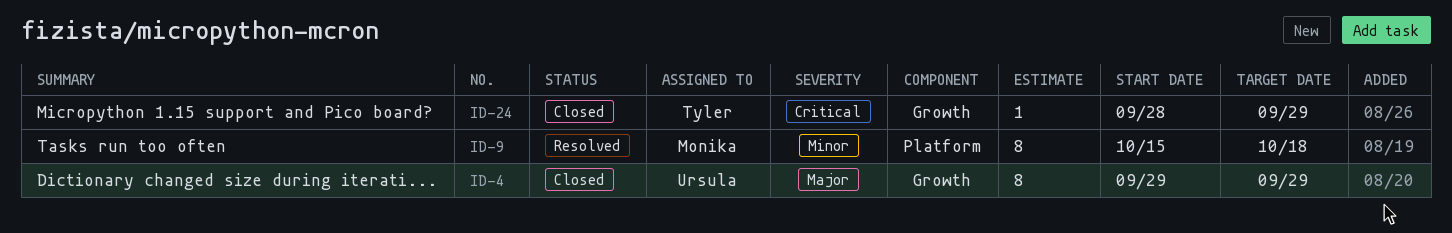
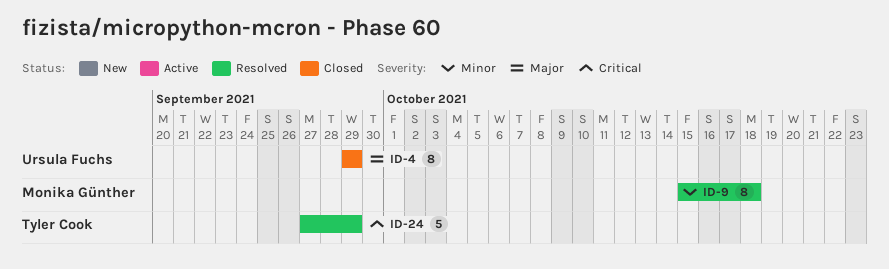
ID-24, status: Closed -> Resolved
ID-24, estimate: 1 -> 5
ID-24, start: Sep 28 -> Sep 27

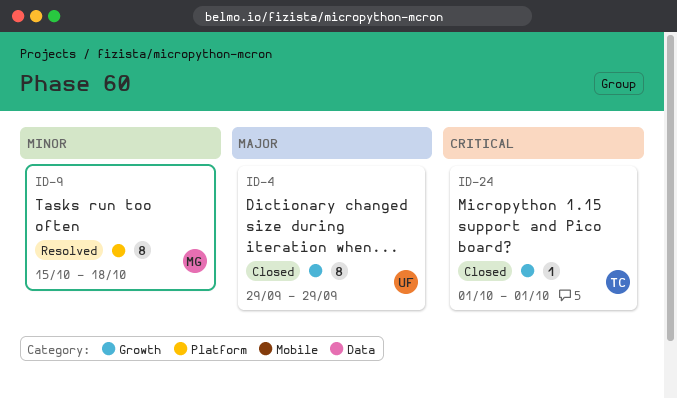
ID-24, status: Resolved -> Closed
ID-24, estimate: 5 -> 1
ID-24, start: Sep 27 -> Oct 1
ID-24, due: Sep 29 -> Oct 1

